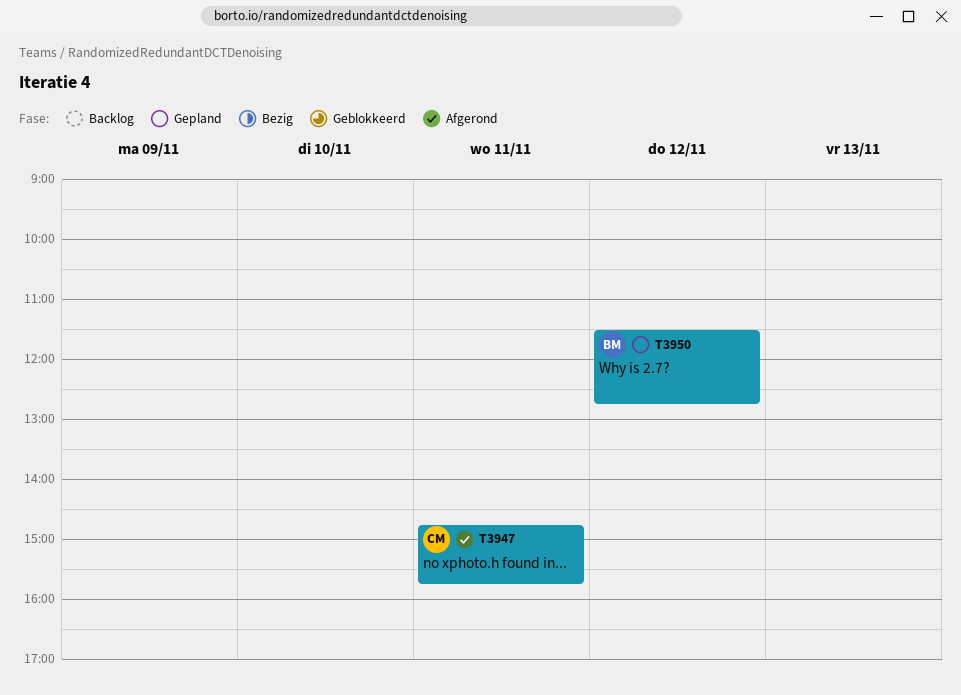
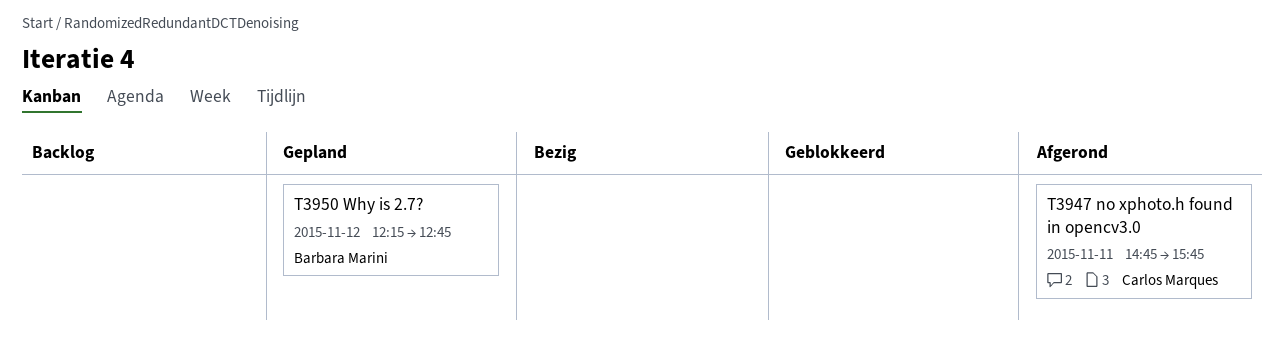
T3950, begins: 11:30 -> 12:15

